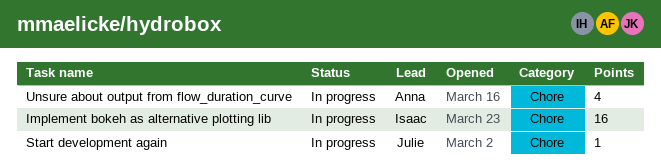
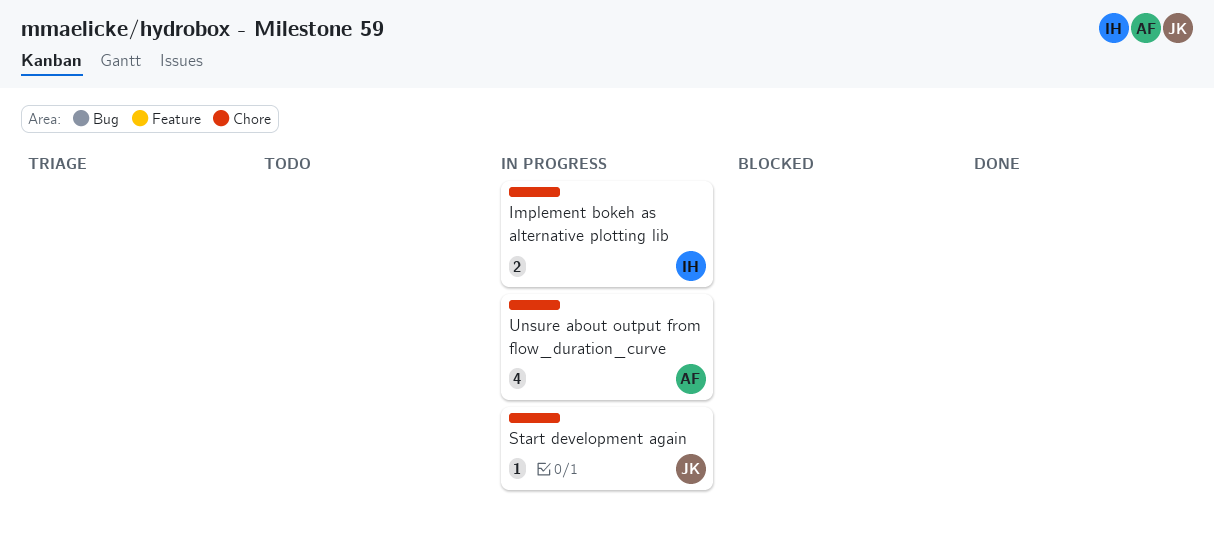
Implement bokeh as alternative plotting lib, estimate: 16 -> 2

